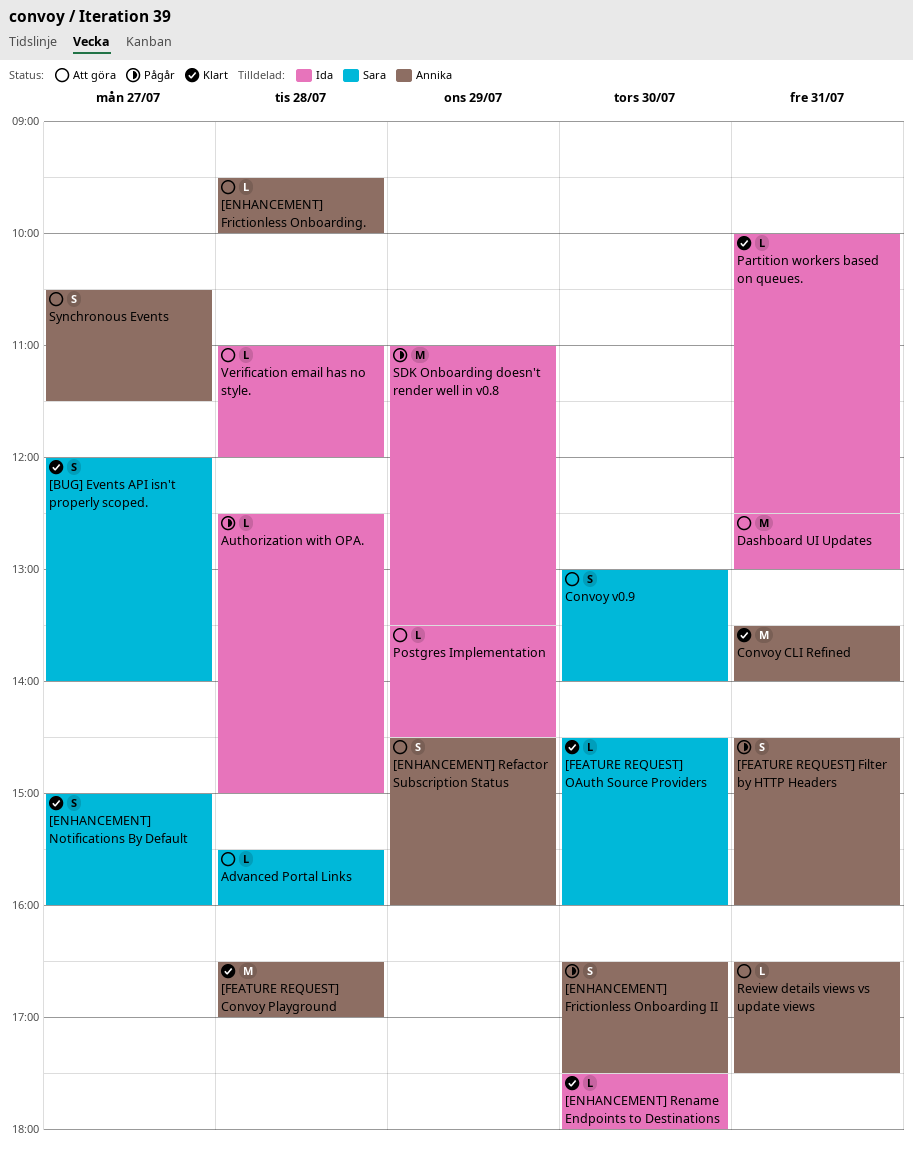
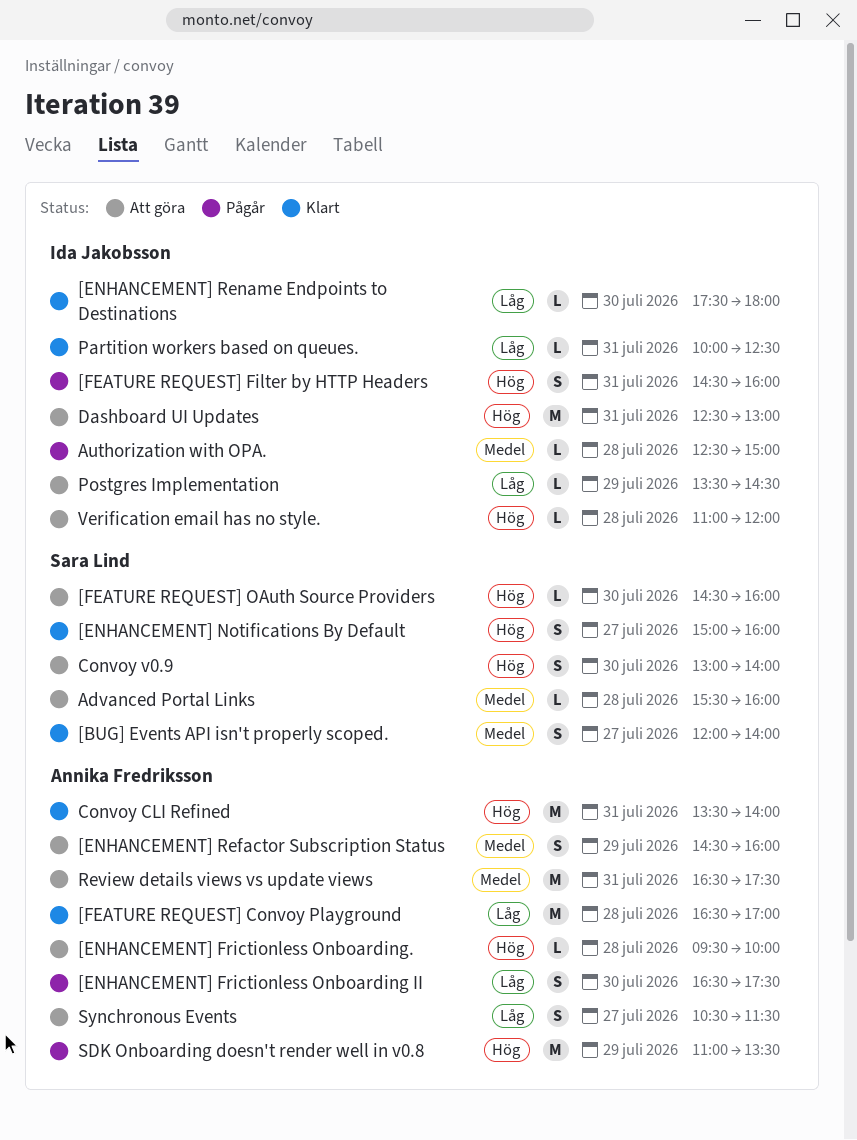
[FEATURE REQUEST] Filter by HTTP Headers, owner: Annika Fredriksson -> Ida Jakobsson
[FEATURE REQUEST] OAuth Source Providers, status: Klart -> Att göra
Review details views vs update views, estimate: L -> M
SDK Onboarding doesn't render well in v0.8, owner: Ida Jakobsson -> Annika Fredriksson

